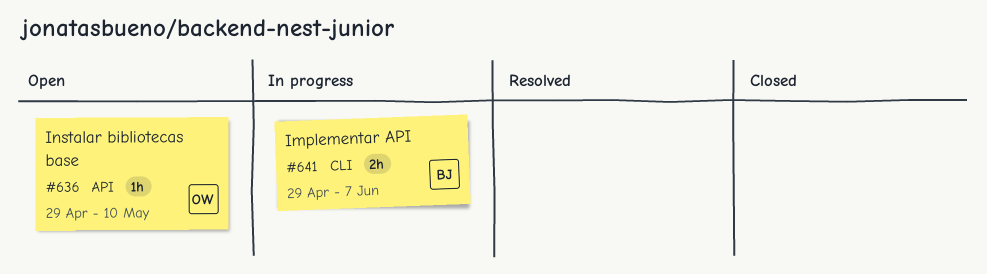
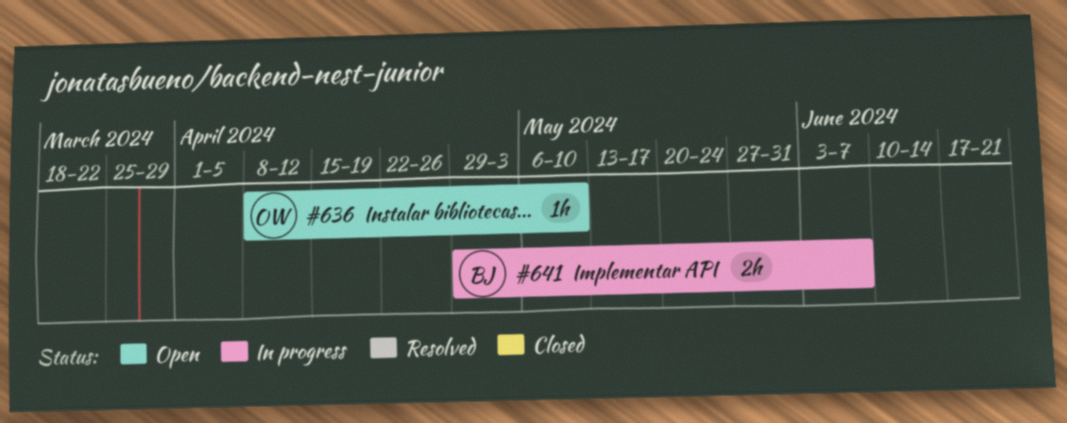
#636, start: Apr 29 -> Apr 8

